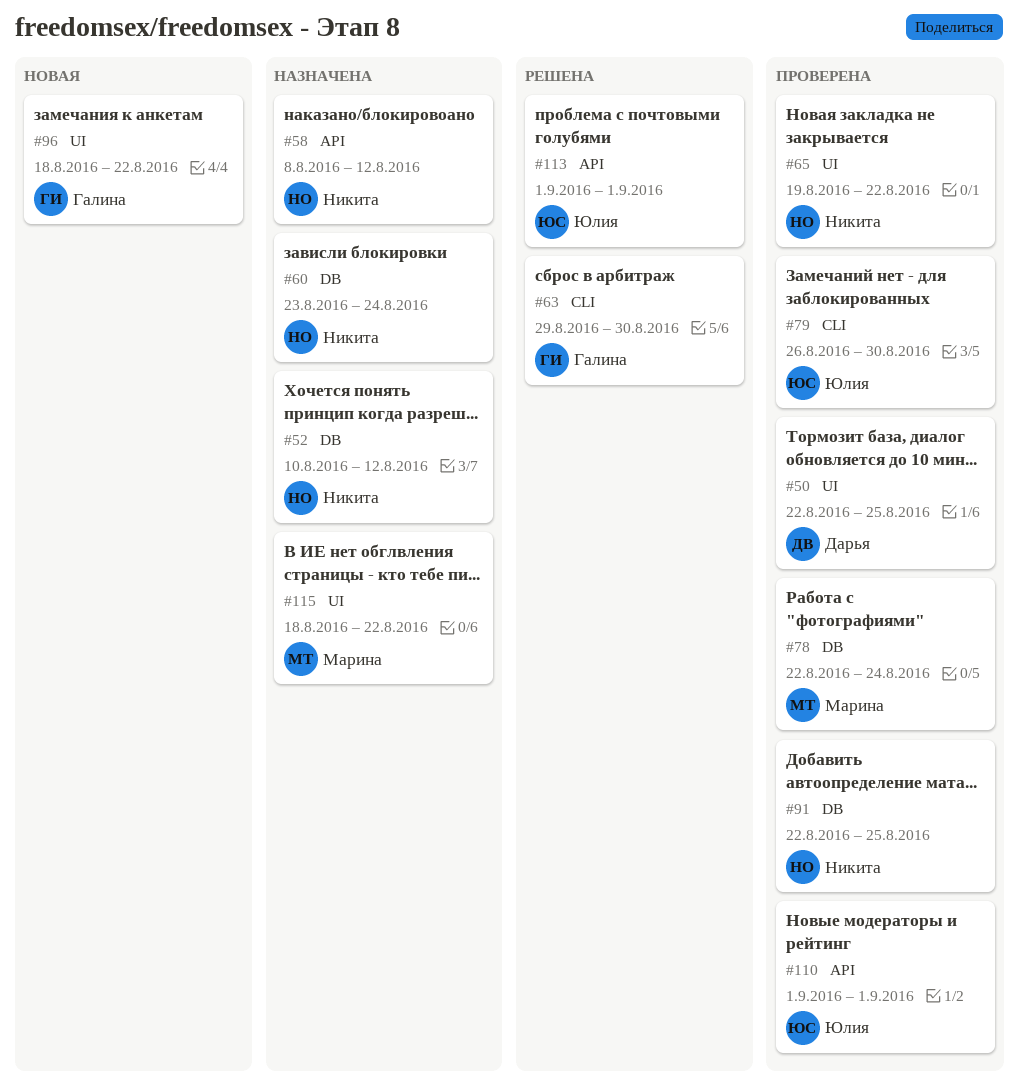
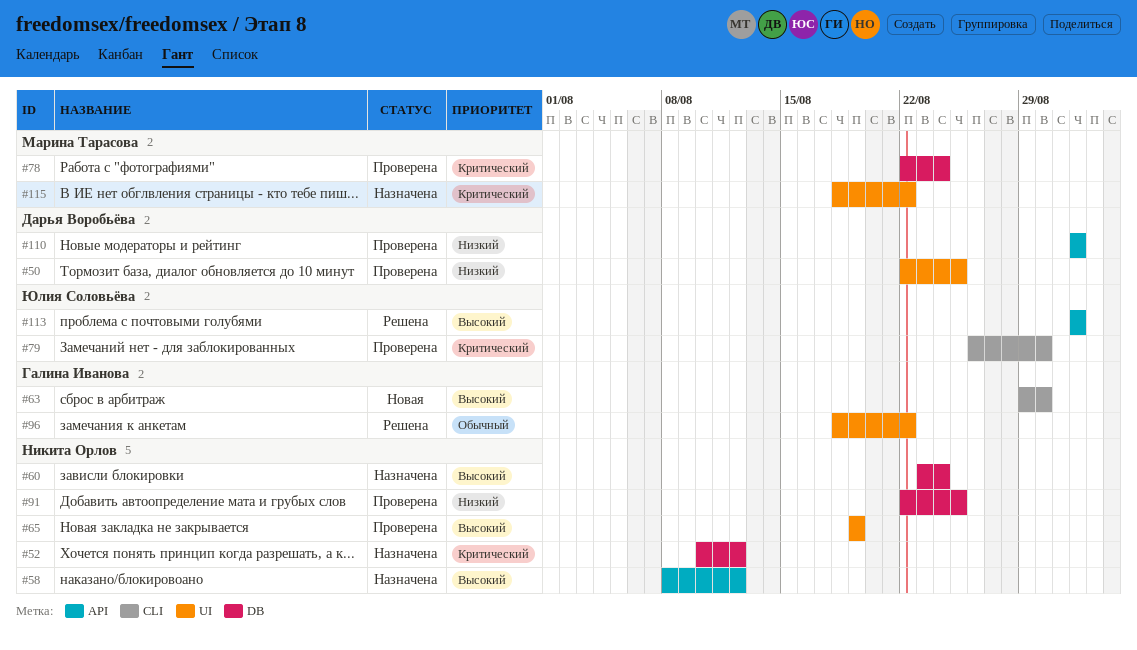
#63, status: Решена -> Новая
#65, due: Aug 22 -> Aug 19
#96, status: Новая -> Решена
#110, owner: Юлия Соловьёва -> Дарья Воробьёва

